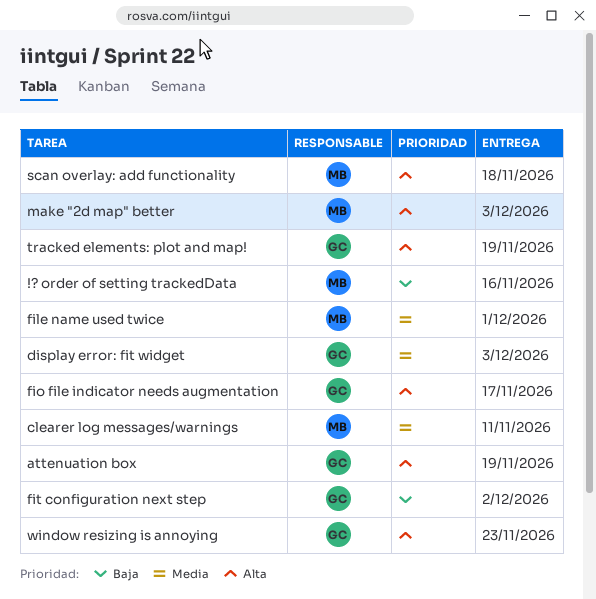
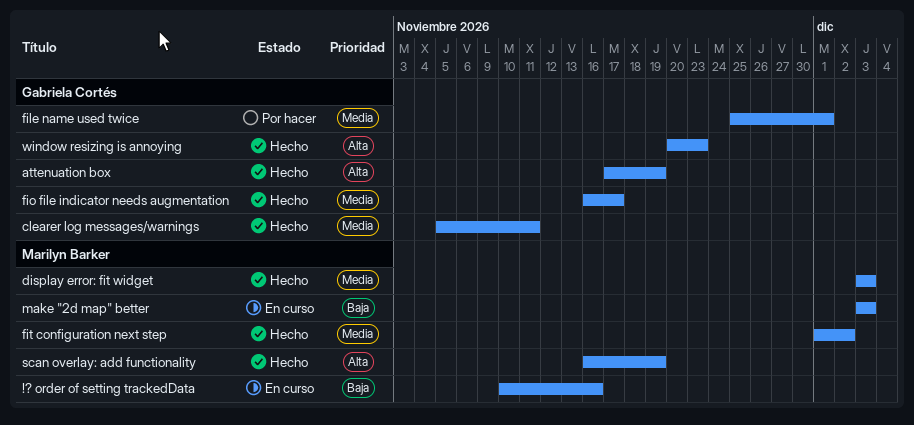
clearer log messages/warnings, owner: Marilyn Barker -> Gabriela Cortés
display error: fit widget, owner: Gabriela Cortés -> Marilyn Barker
file name used twice, owner: Marilyn Barker -> Gabriela Cortés
fio file indicator needs augmentation, priority: Alta -> Media
fit configuration next step, owner: Gabriela Cortés -> Marilyn Barker
fit configuration next step, priority: Baja -> Media
make "2d map" better, priority: Alta -> Baja
scan overlay: add functionality, due: Nov 18 -> Nov 19
tracked elements: plot and map!: present -> none

